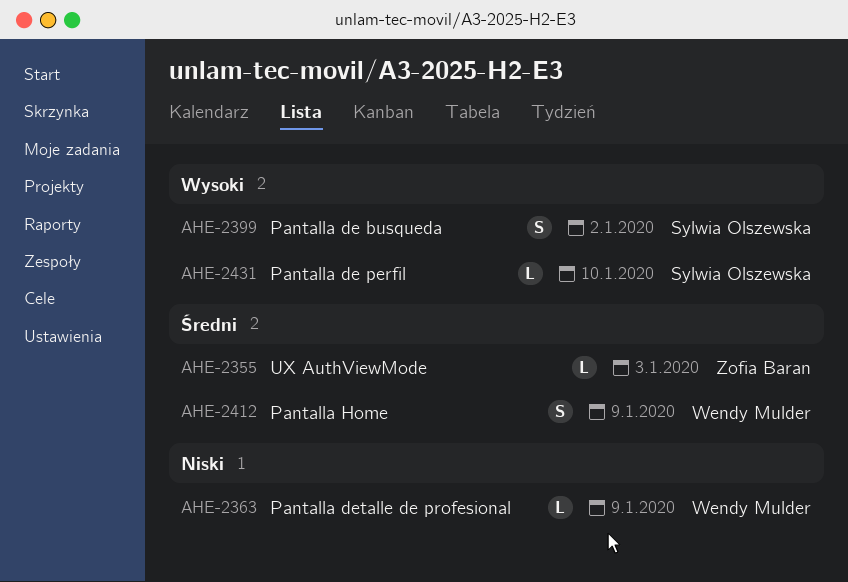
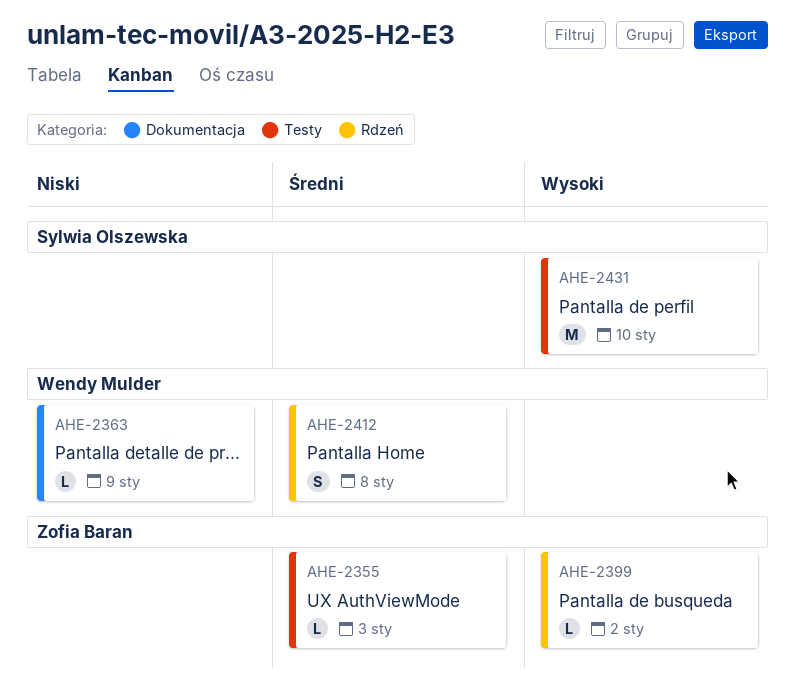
AHE-2399, owner: Sylwia Olszewska -> Zofia Baran
AHE-2399, estimate: S -> L
AHE-2412, due: Jan 9 -> Jan 8
AHE-2431, estimate: L -> M

